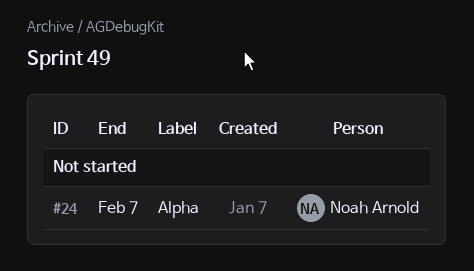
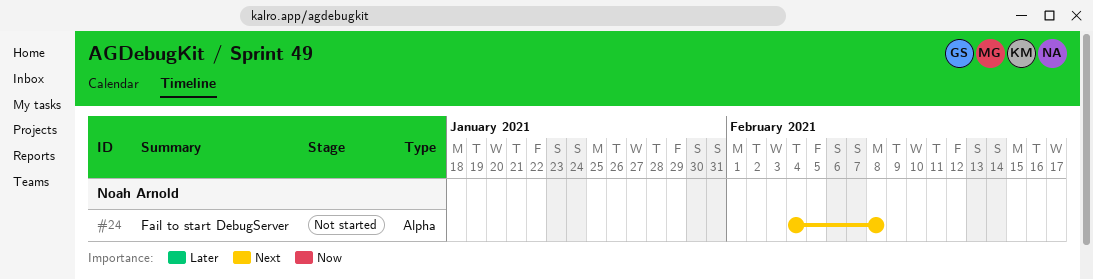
#24, due: Feb 7 -> Feb 8

